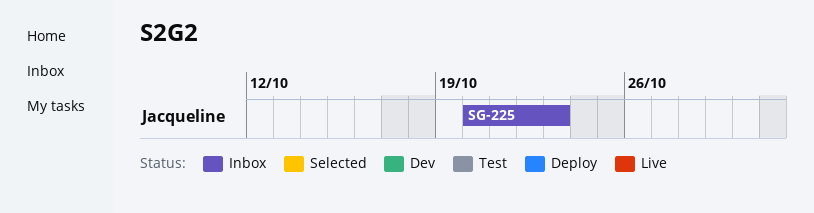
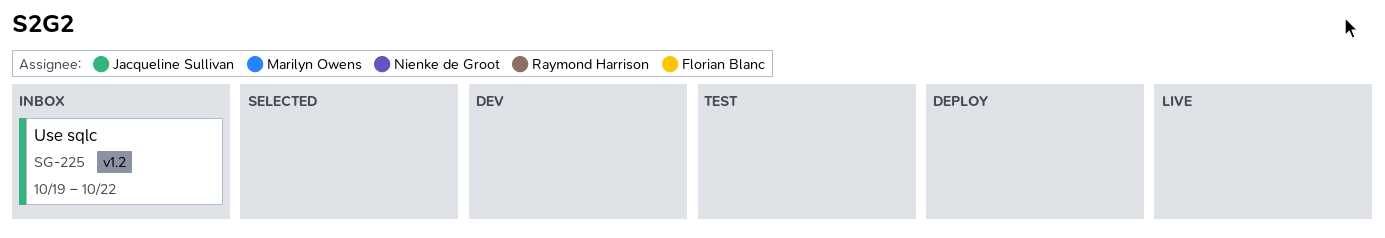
SG-225, start: Oct 20 -> Oct 19
SG-225, due: Oct 23 -> Oct 22

